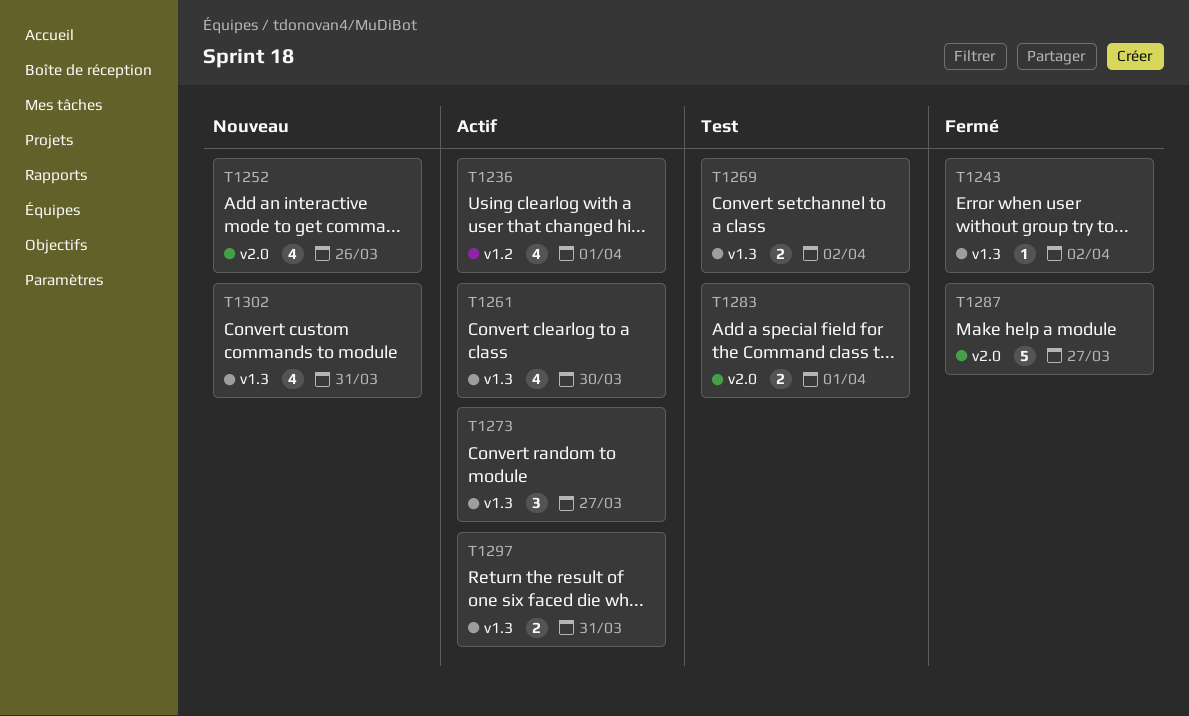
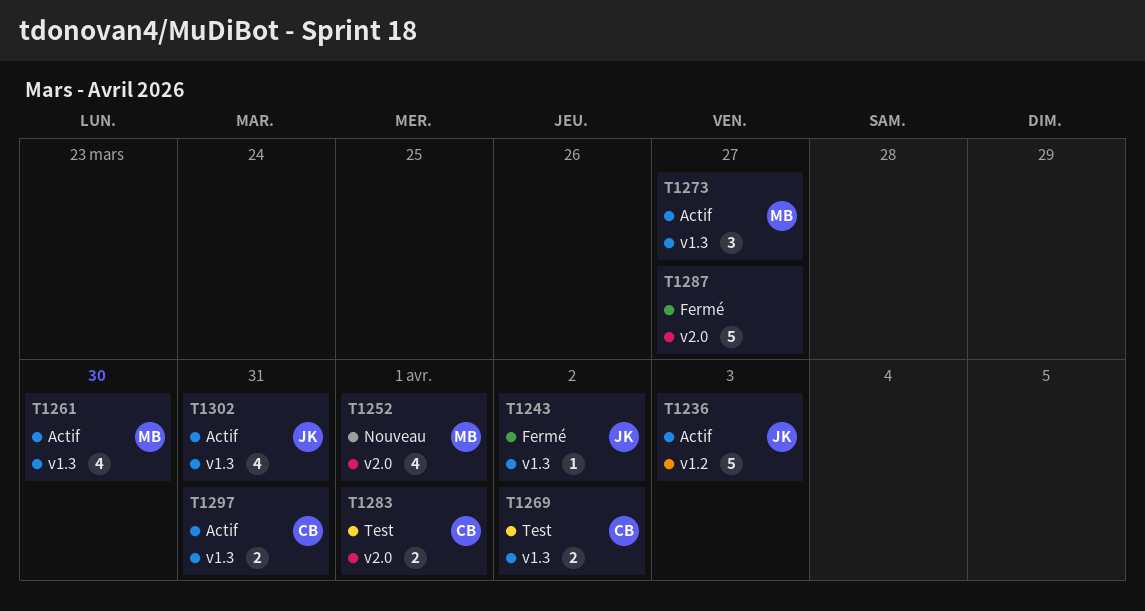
T1236, estimate: 4 -> 5
T1236, due: Apr 1 -> Apr 3
T1252, due: Mar 26 -> Apr 1
T1302, status: Nouveau -> Actif

